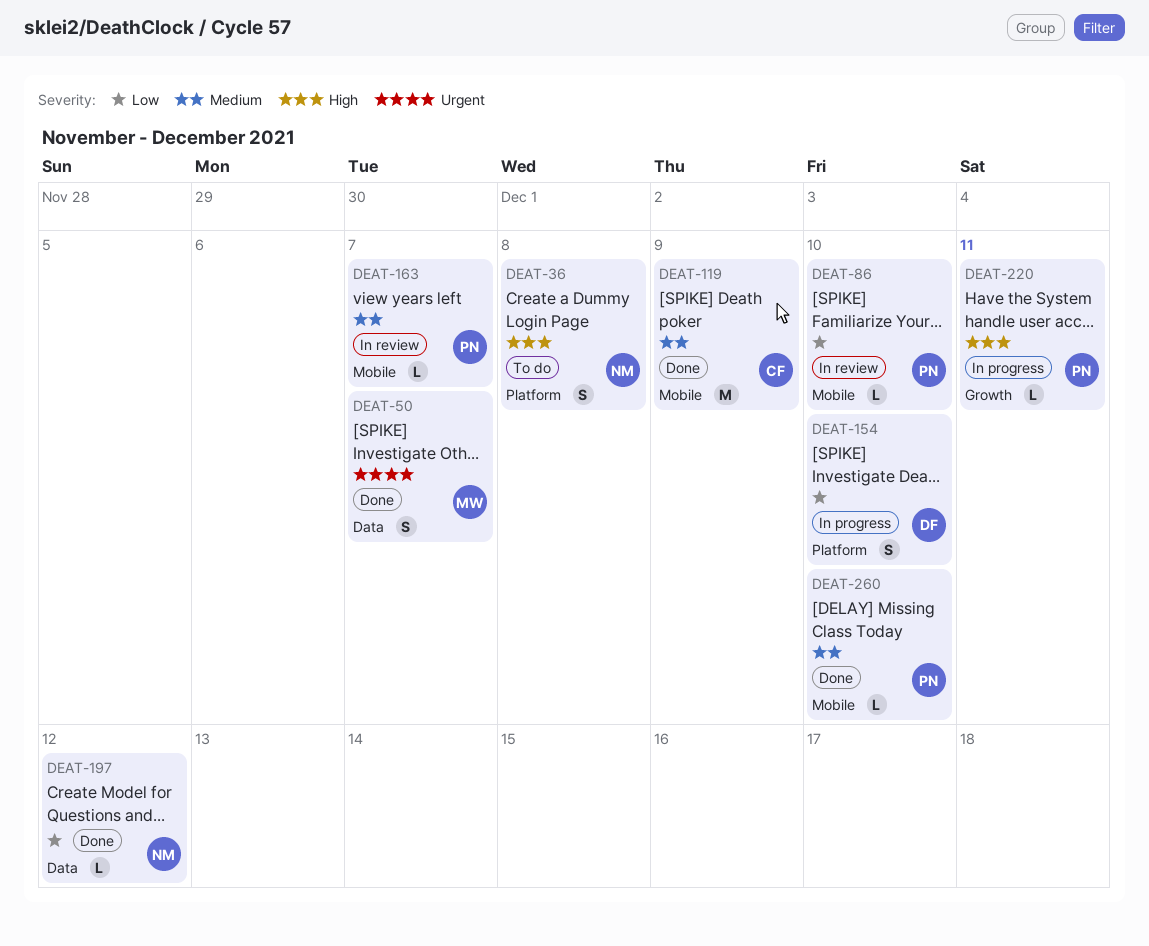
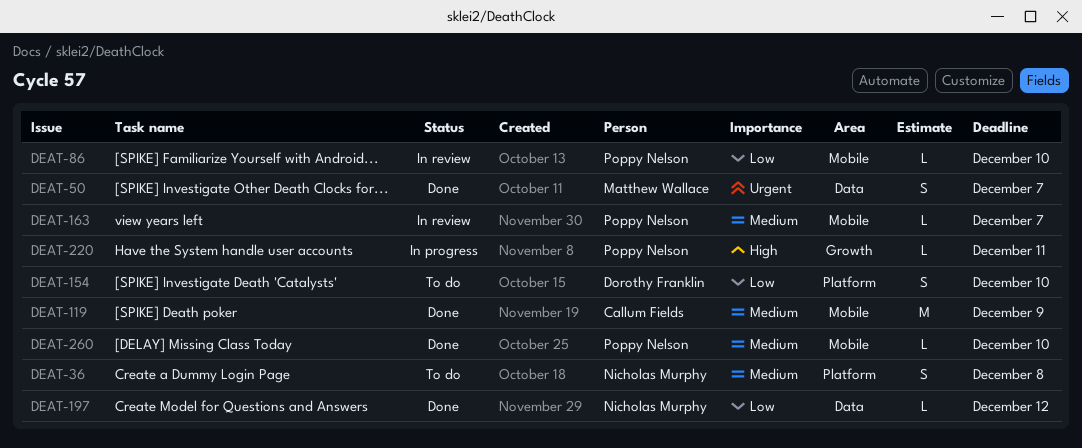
DEAT-36, priority: High -> Medium
DEAT-154, status: In progress -> To do

